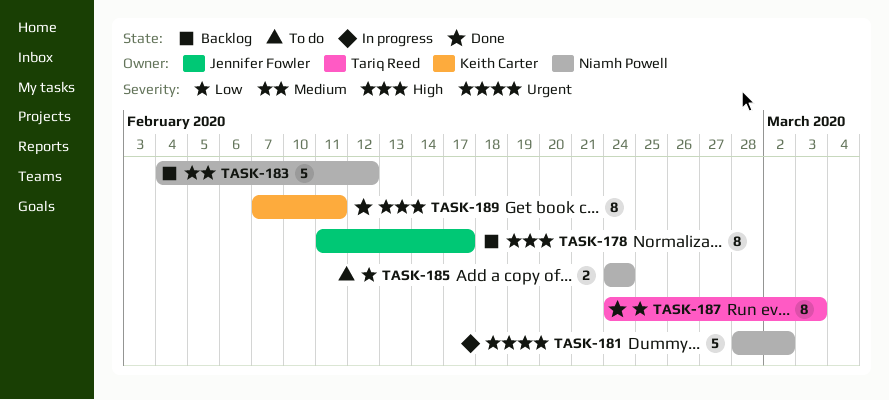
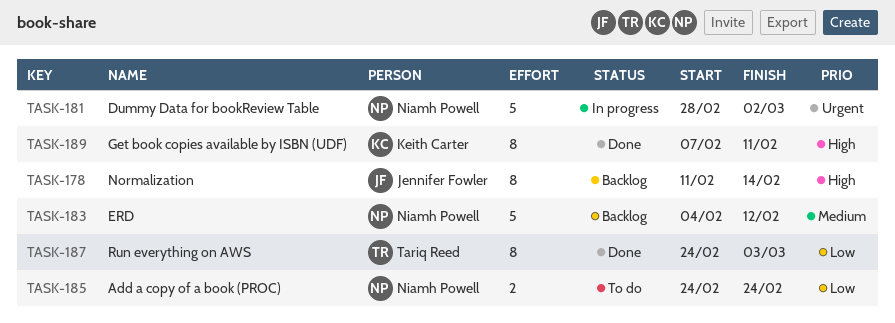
TASK-178, due: Feb 17 -> Feb 14

